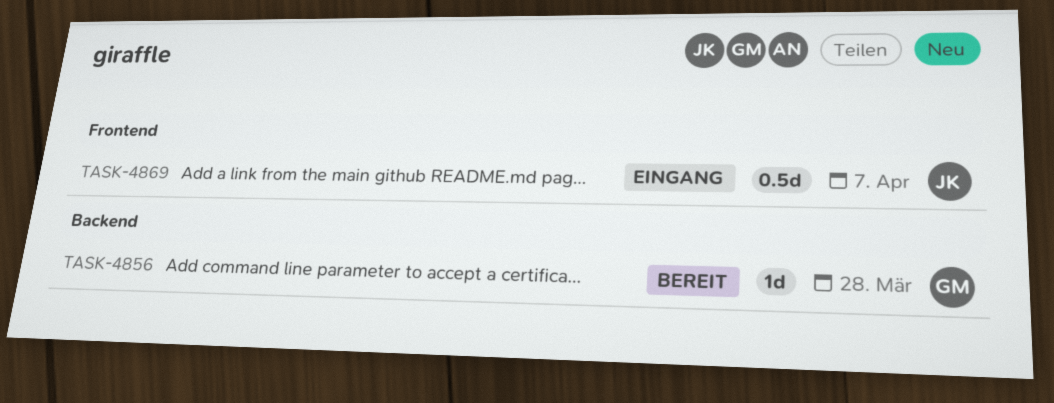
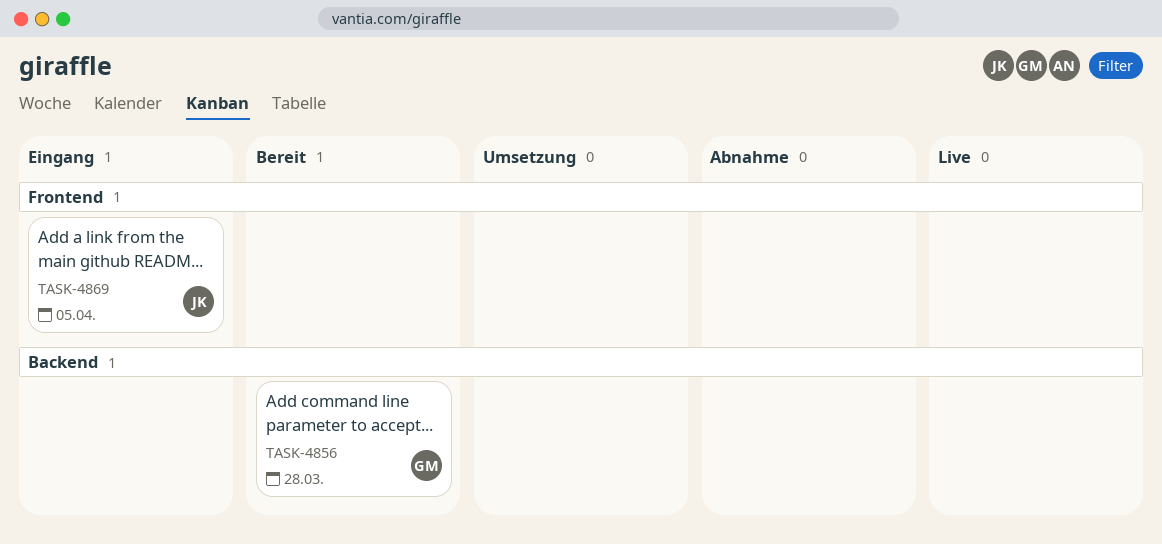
TASK-4869, due: Apr 7 -> Apr 5

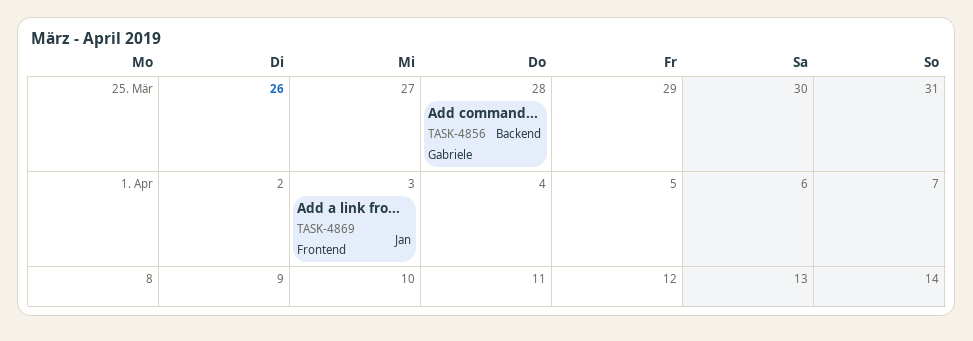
TASK-4869, due: Apr 5 -> Apr 3

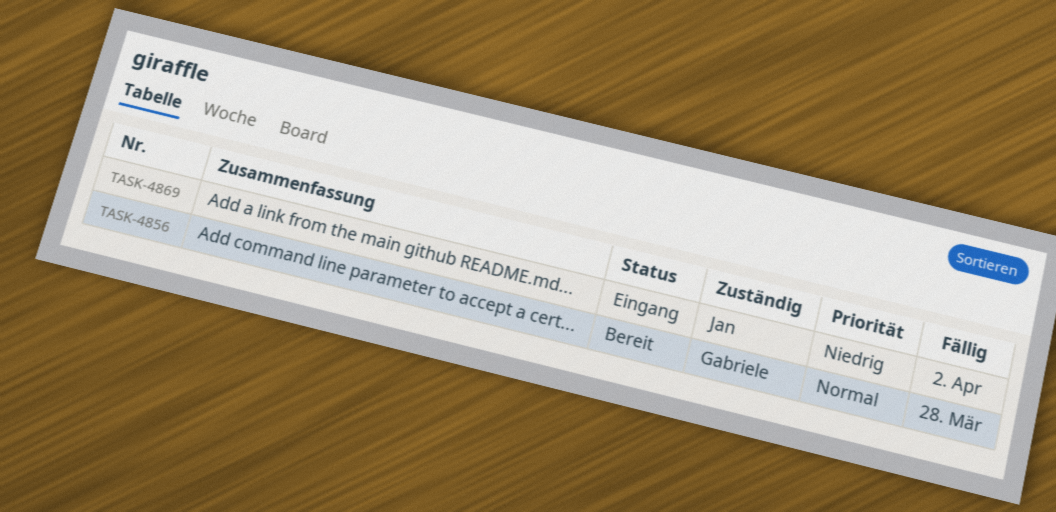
TASK-4869, due: Apr 3 -> Apr 2

